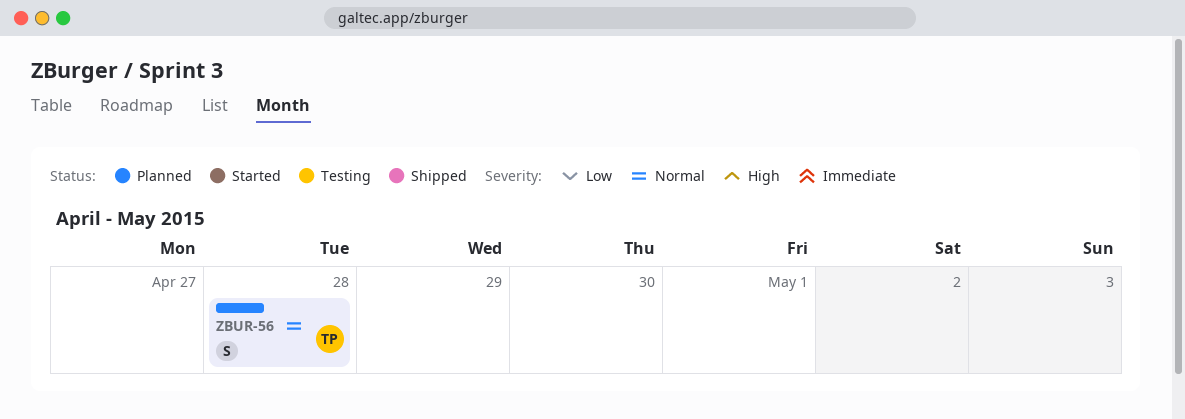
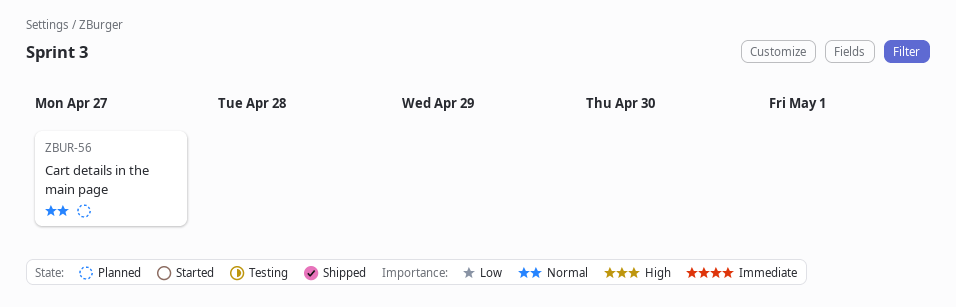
ZBUR-56, due: Apr 28 -> Apr 27

